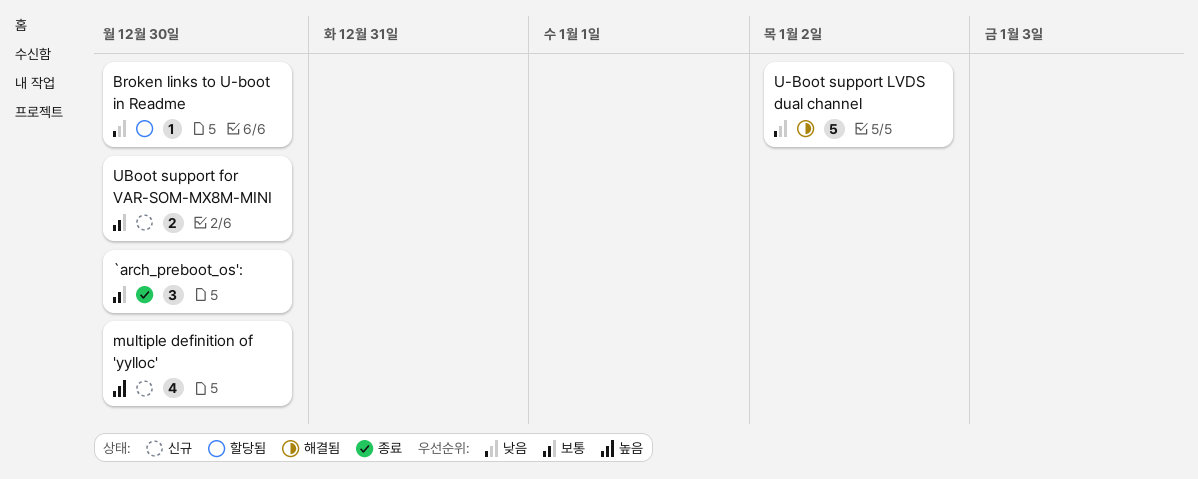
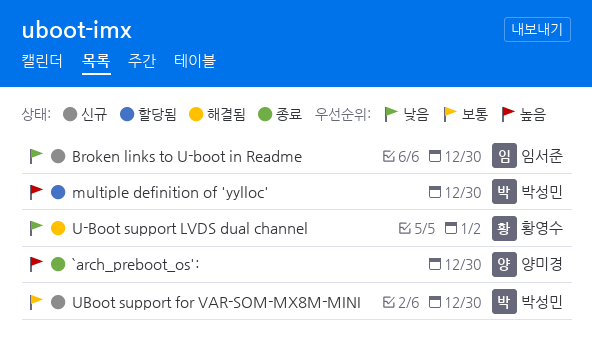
`arch_preboot_os':, priority: 보통 -> 높음
Broken links to U-boot in Readme, status: 할당됨 -> 신규
multiple definition of 'yylloc', status: 신규 -> 할당됨

